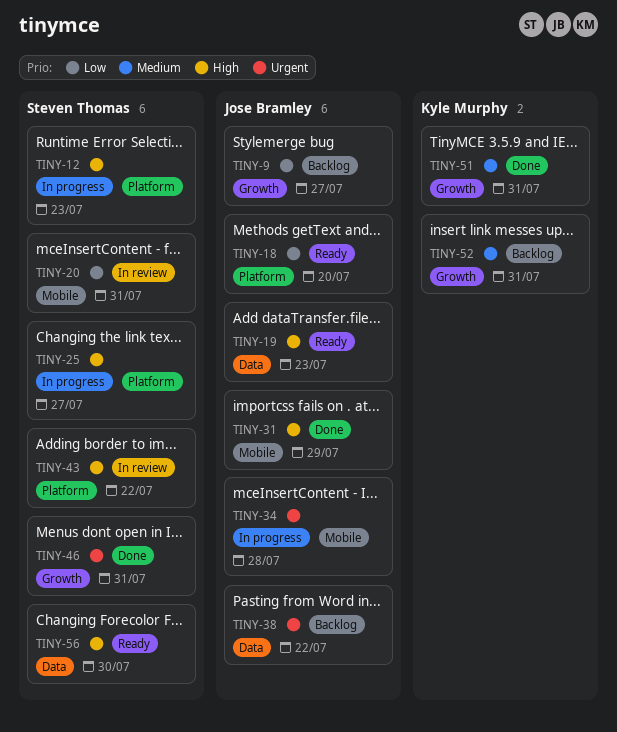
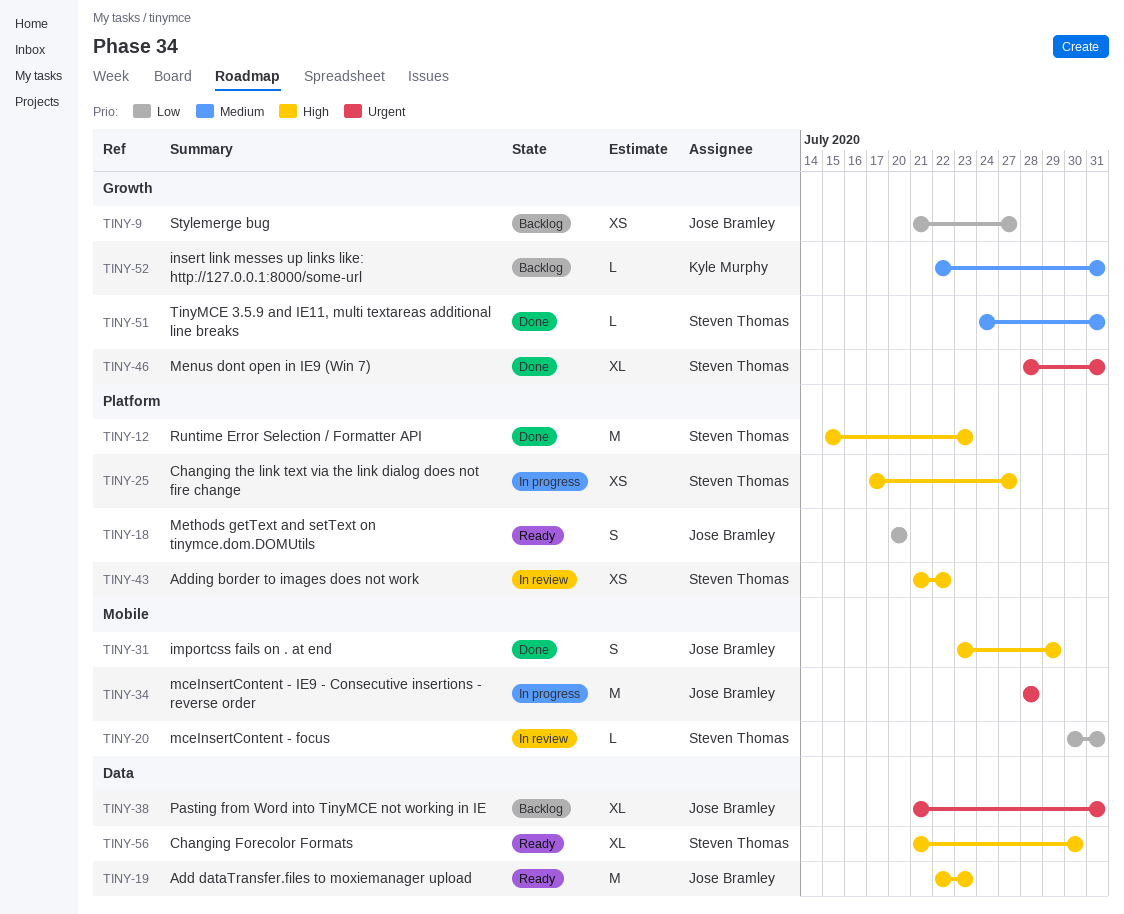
TINY-12, status: In progress -> Done
TINY-38, due: Jul 22 -> Jul 31
TINY-51, owner: Kyle Murphy -> Steven Thomas

